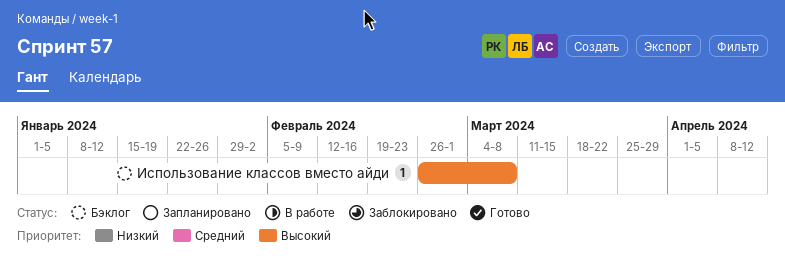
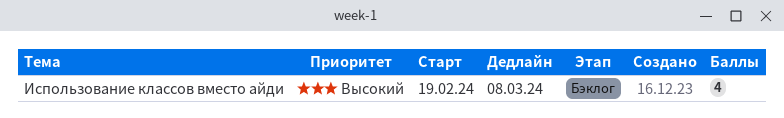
Использование классов вместо айди, estimate: 1 -> 4
Использование классов вместо айди, start: Feb 26 -> Feb 19

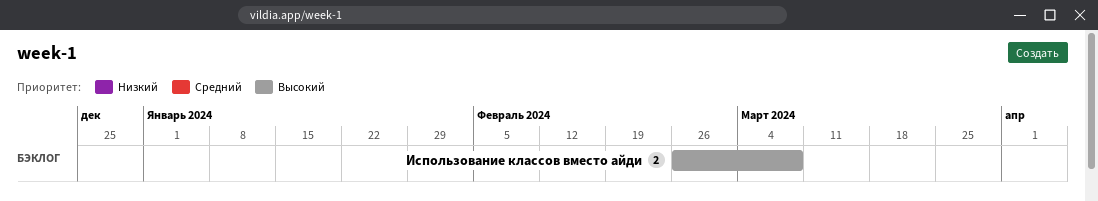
Использование классов вместо айди, estimate: 4 -> 2
Использование классов вместо айди, start: Feb 19 -> Feb 26

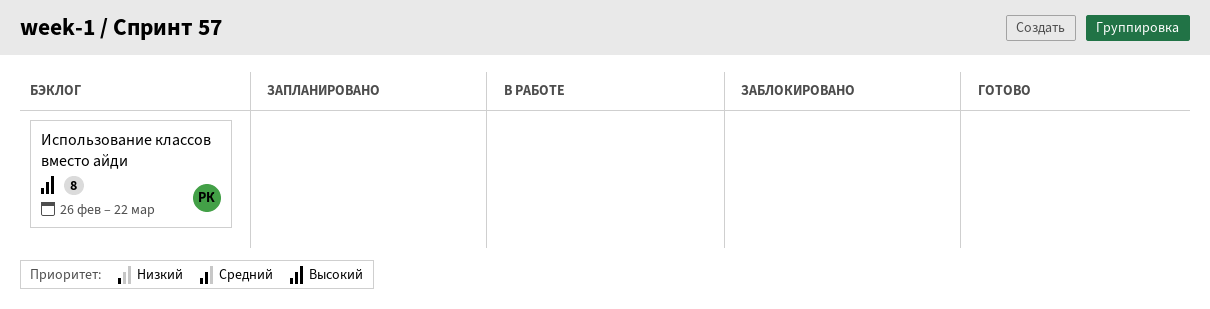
Использование классов вместо айди, estimate: 2 -> 8
Использование классов вместо айди, due: Mar 8 -> Mar 22

